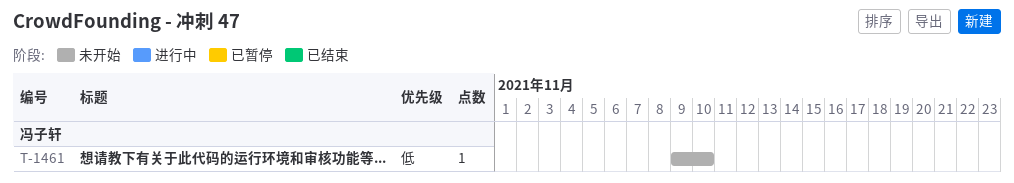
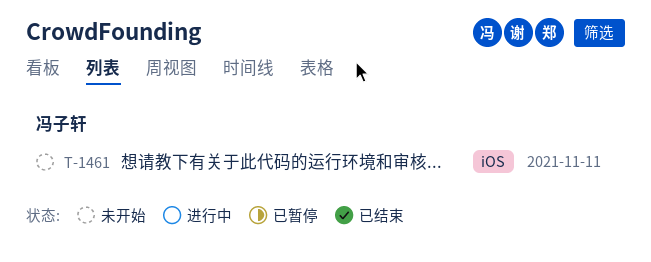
T-1461, due: Nov 10 -> Nov 11

